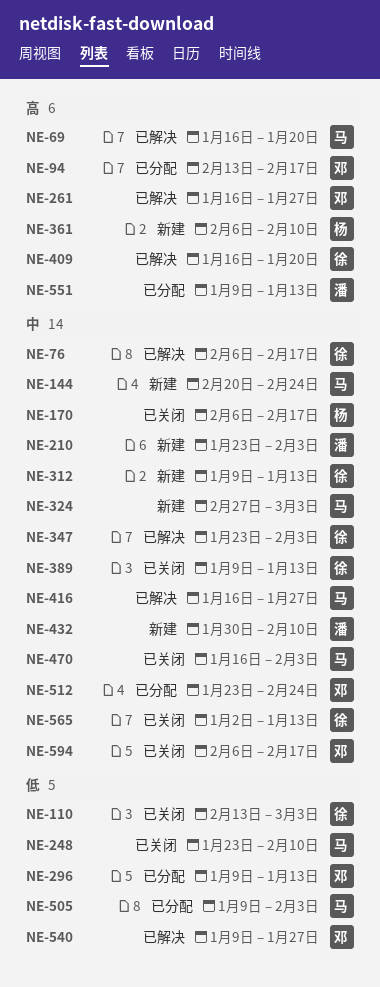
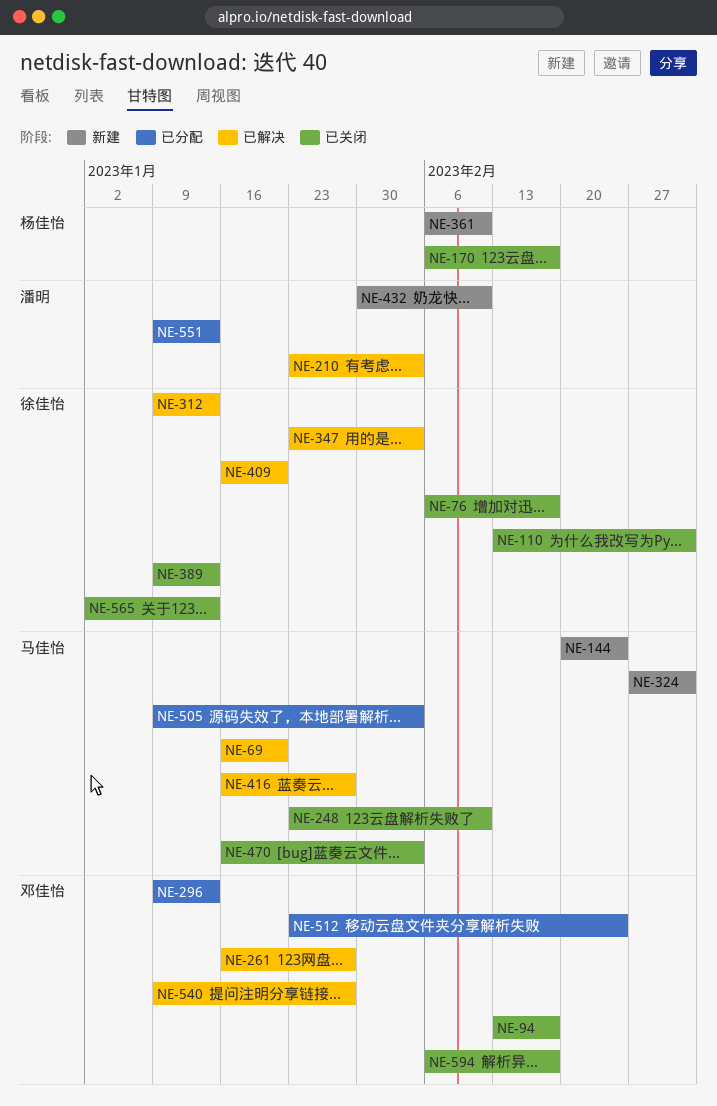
NE-76, status: 已解决 -> 已关闭
NE-94, status: 已分配 -> 已关闭
NE-210, status: 新建 -> 已解决
NE-312, status: 新建 -> 已解决

